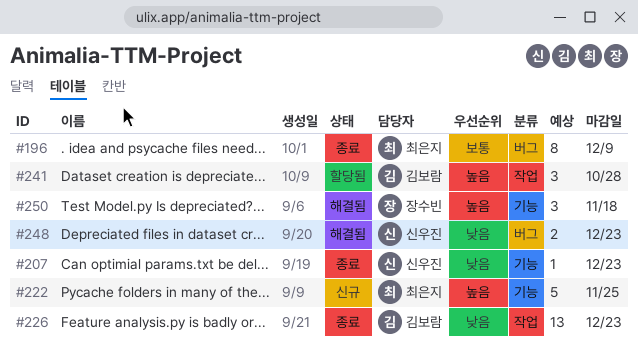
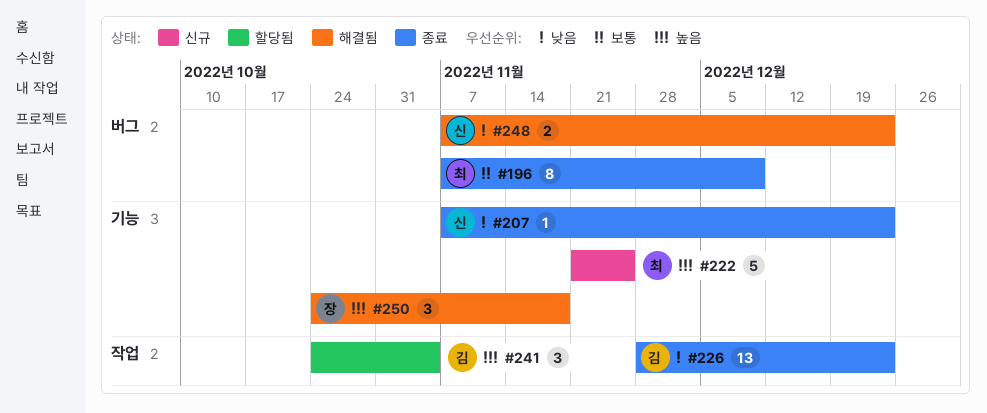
#241, due: Oct 28 -> Nov 4

